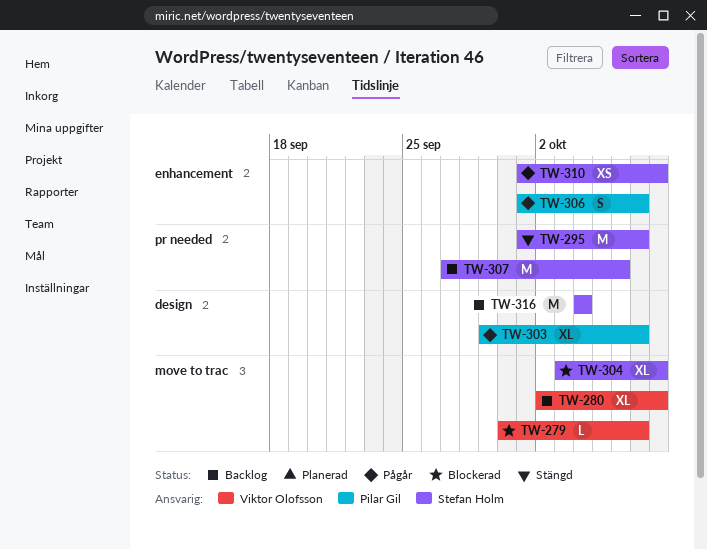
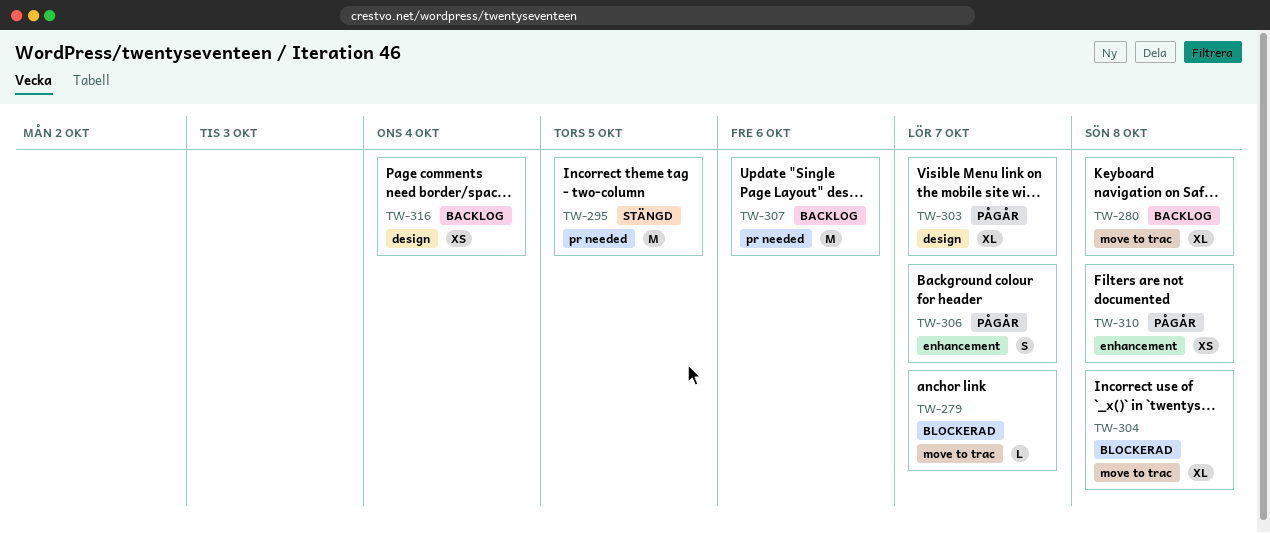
TW-295, due: Oct 7 -> Oct 5
TW-316, estimate: M -> XS

